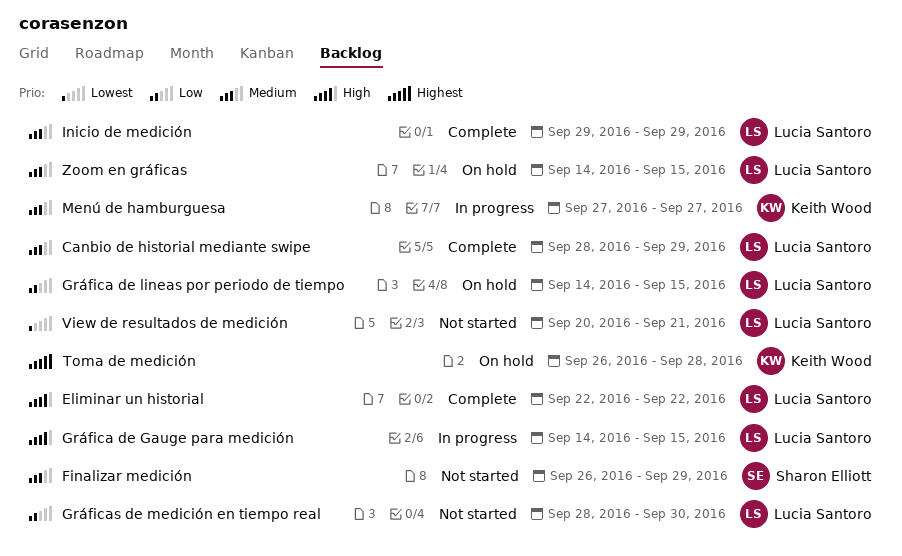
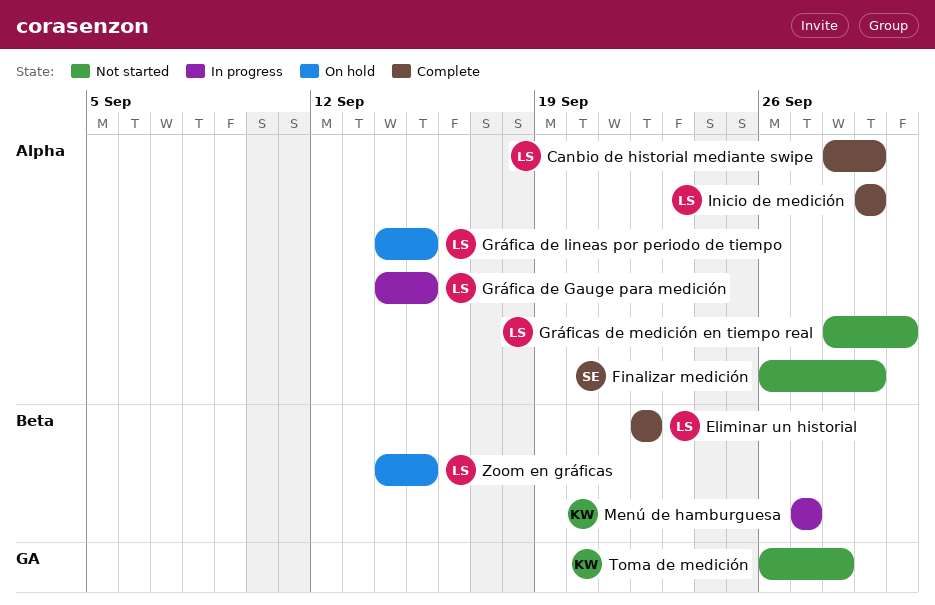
Toma de medición, status: On hold -> Not started
View de resultados de medición: present -> none

